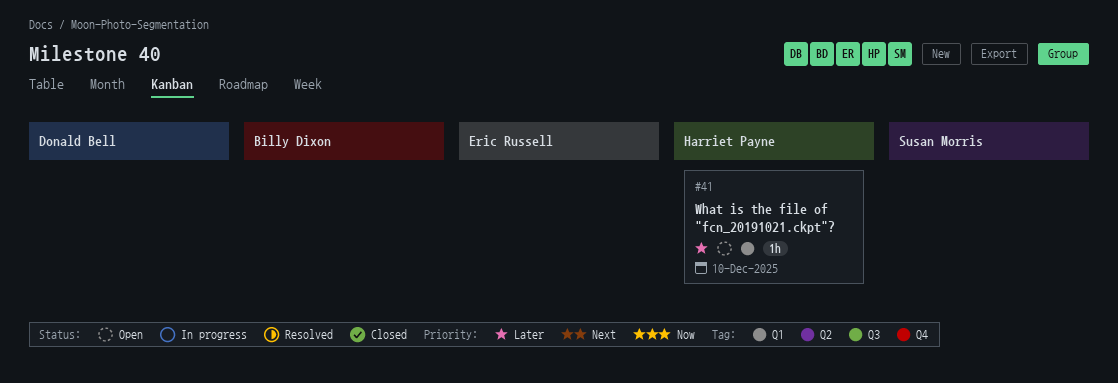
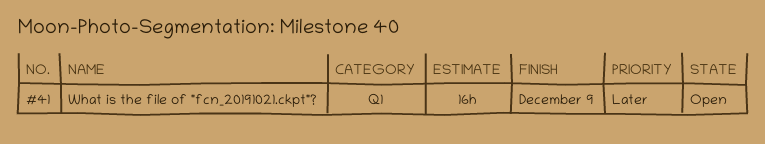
#41, estimate: 1h -> 16h
#41, due: Dec 10 -> Dec 9

